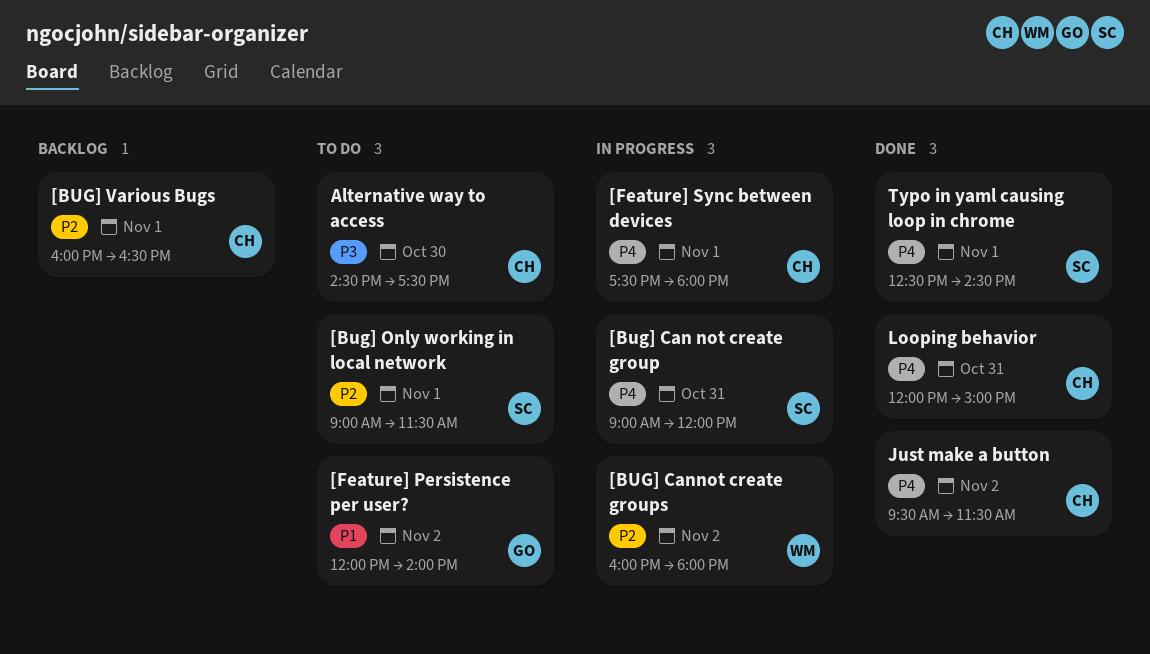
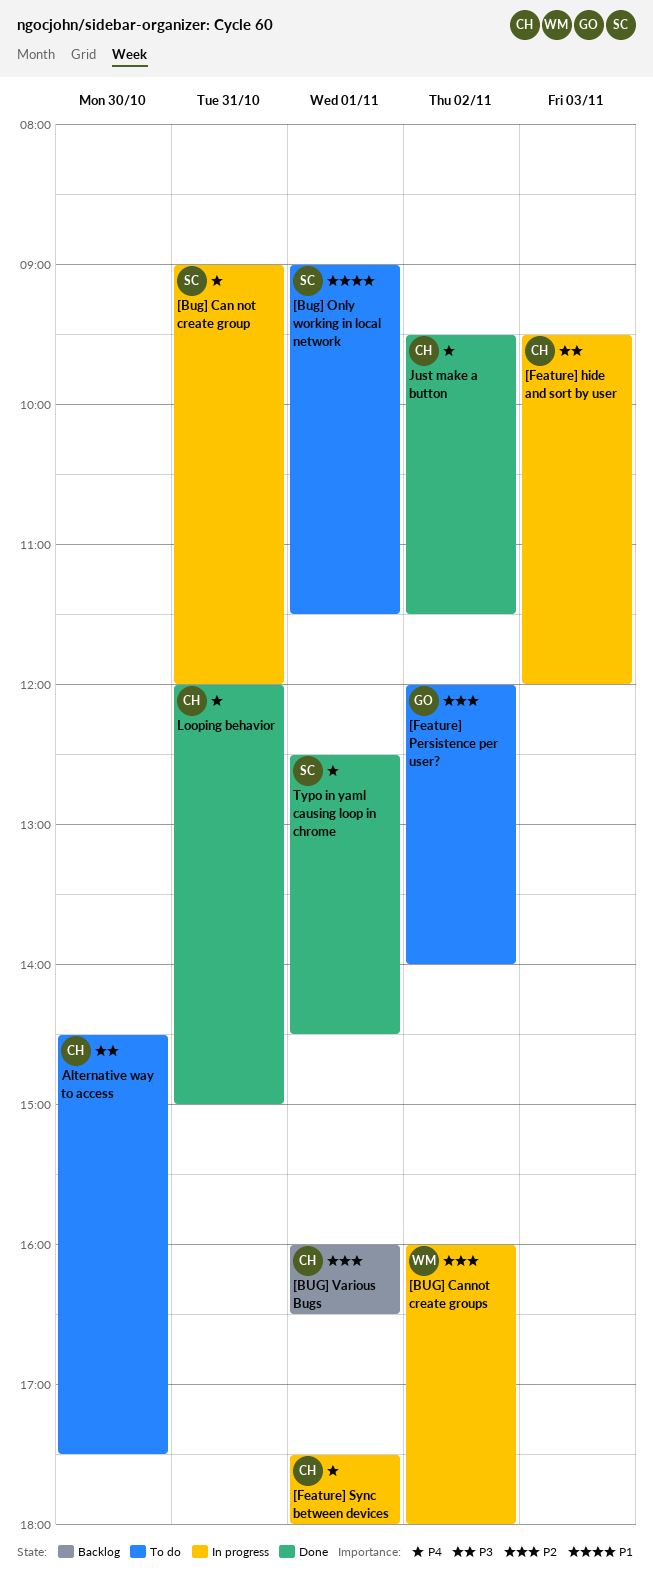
[Bug] Only working in local network, priority: P2 -> P1
[Feature] hide and sort by user: none -> present
[Feature] Persistence per user?, priority: P1 -> P2

